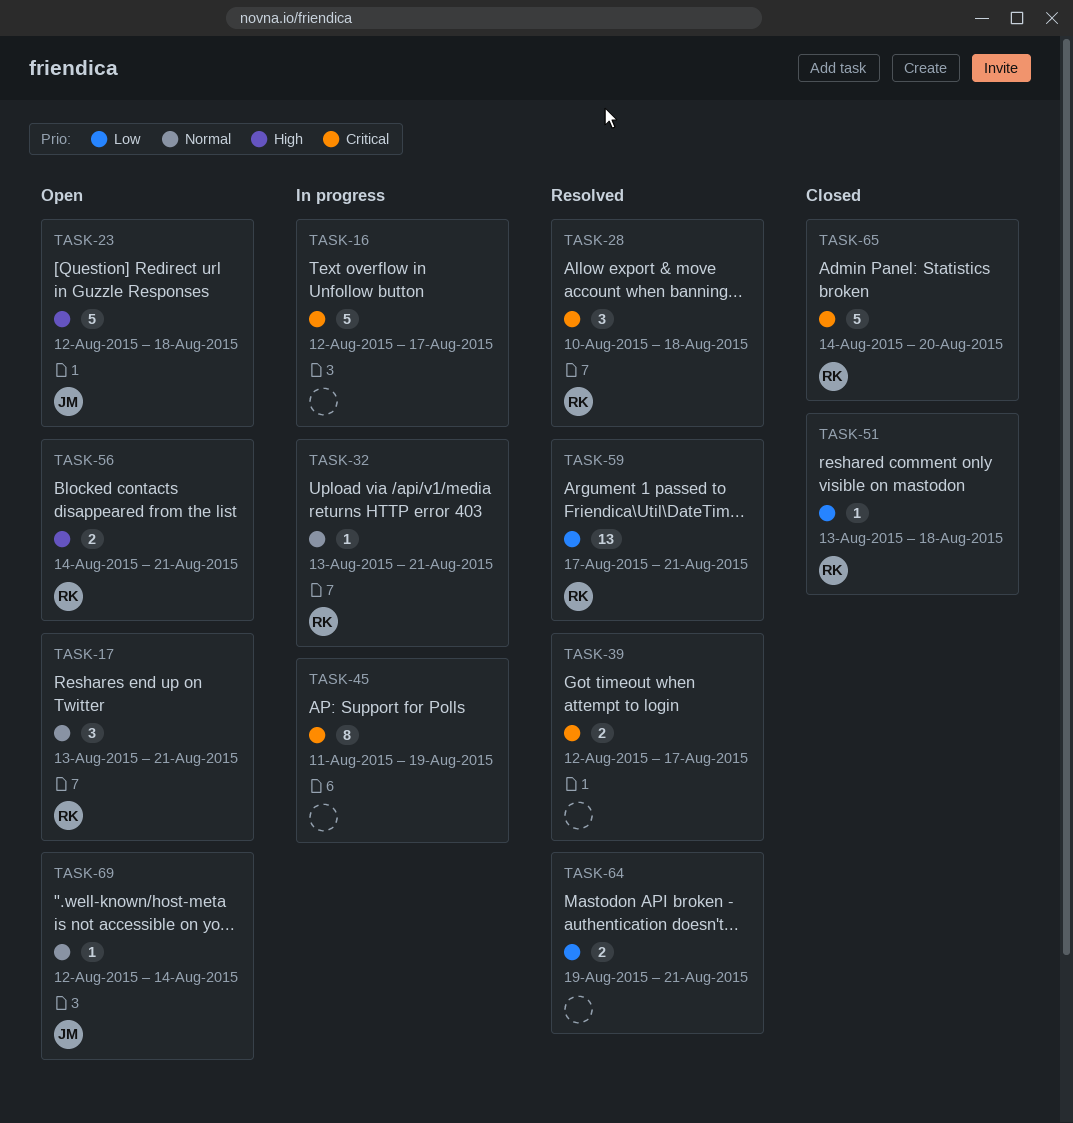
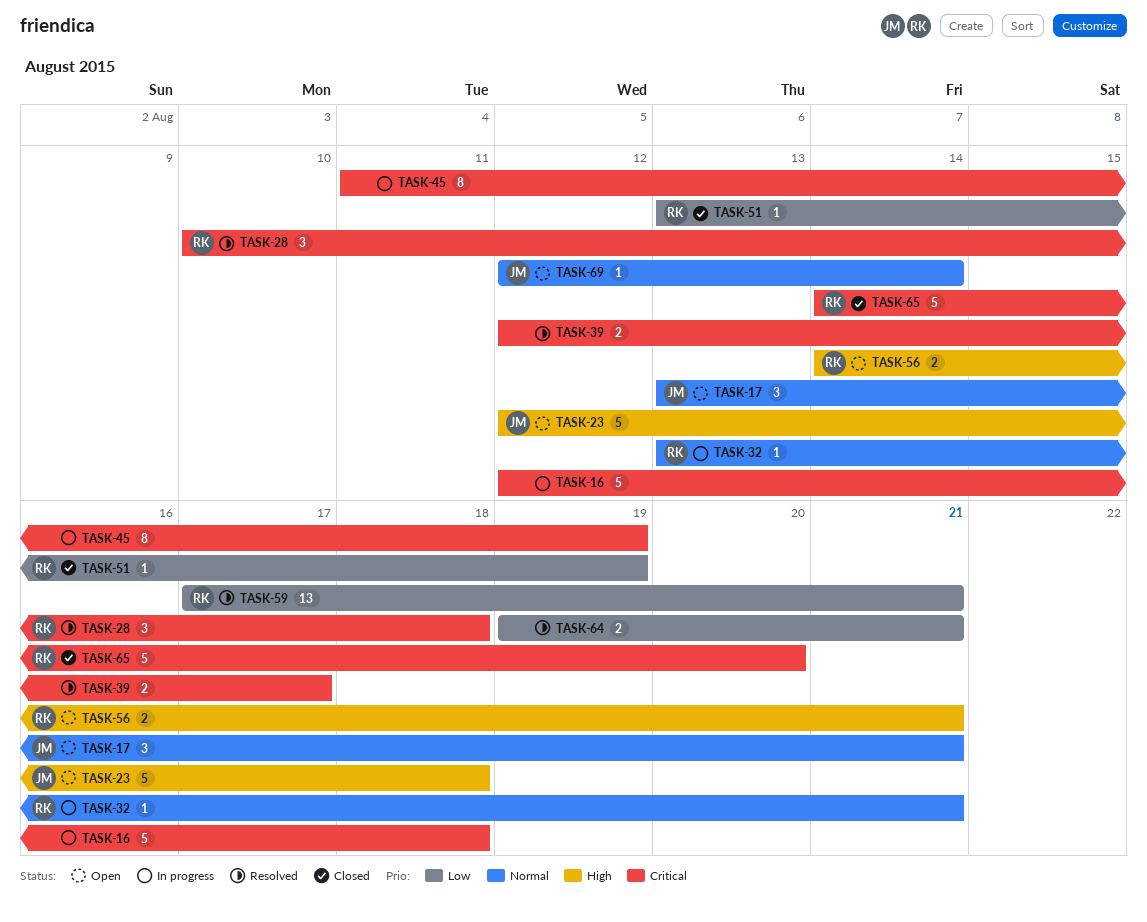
TASK-16, due: Aug 17 -> Aug 18
TASK-17, owner: RK -> JM
TASK-51, due: Aug 18 -> Aug 19

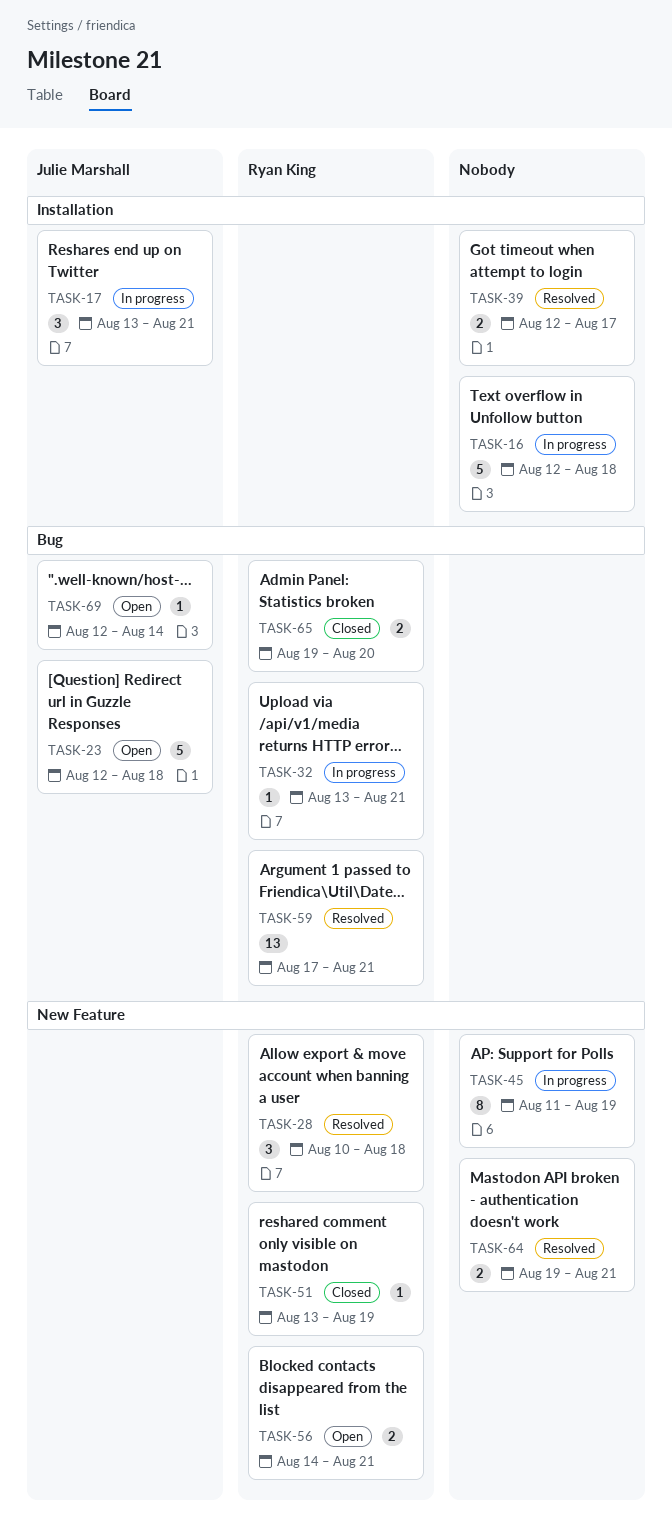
TASK-17, status: Open -> In progress
TASK-65, estimate: 5 -> 2
TASK-65, start: Aug 14 -> Aug 19

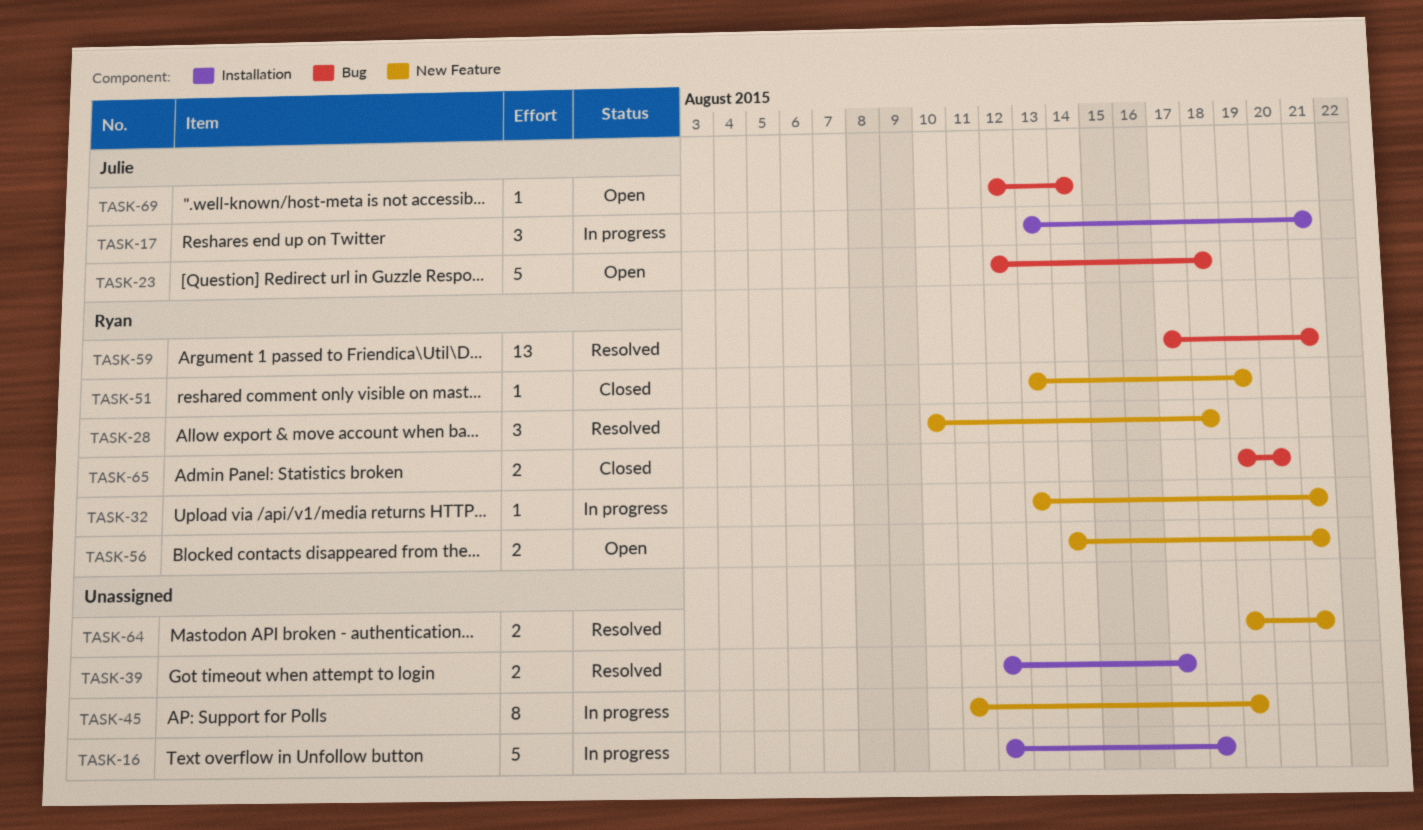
TASK-32, label: Bug -> New Feature

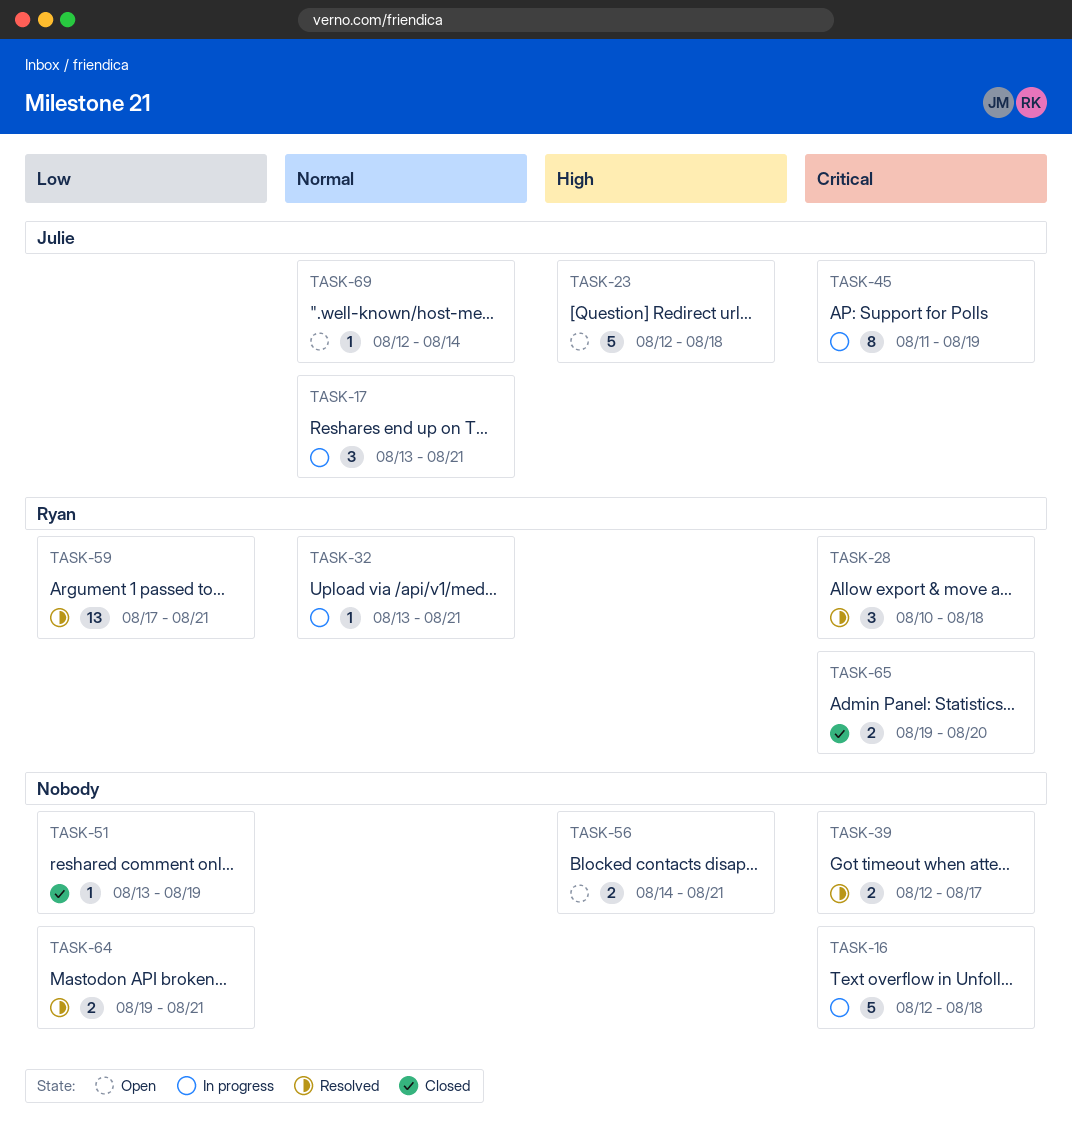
TASK-45, owner: none -> Julie
TASK-51, owner: Ryan -> none
TASK-56, owner: Ryan -> none

